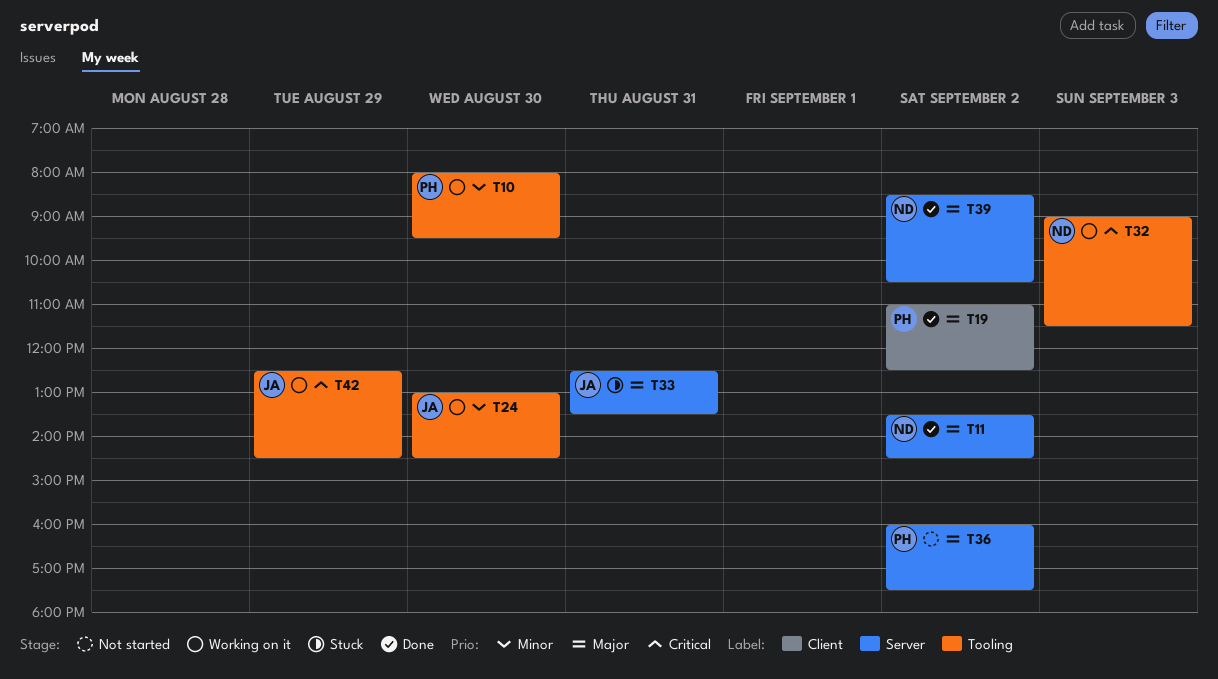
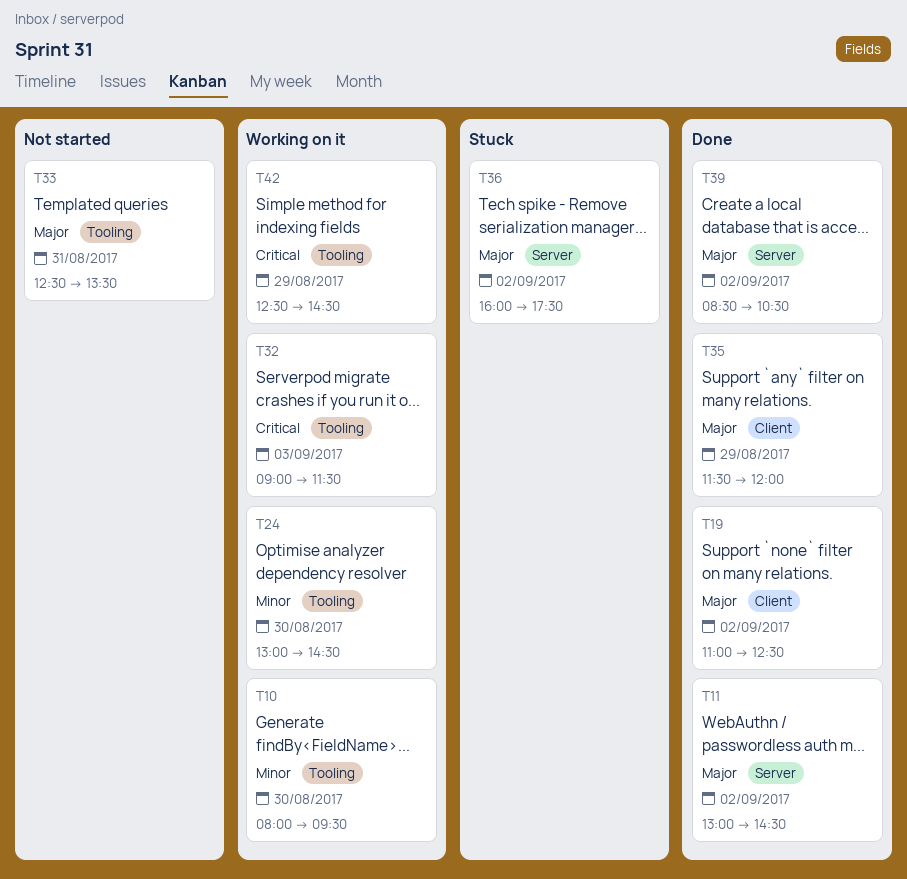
T11, begins: 13:30 -> 13:00
T33, status: Stuck -> Not started
T33, label: Server -> Tooling
T35: none -> present
T36, status: Not started -> Stuck

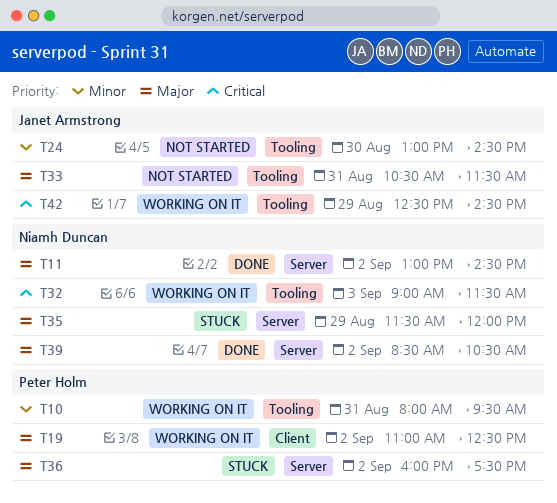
T10, day: Aug 30 -> Aug 31
T19, status: Done -> Working on it
T24, status: Working on it -> Not started
T33, begins: 12:30 -> 10:30
T33, ends: 13:30 -> 11:30
T35, status: Done -> Stuck
T35, label: Client -> Server

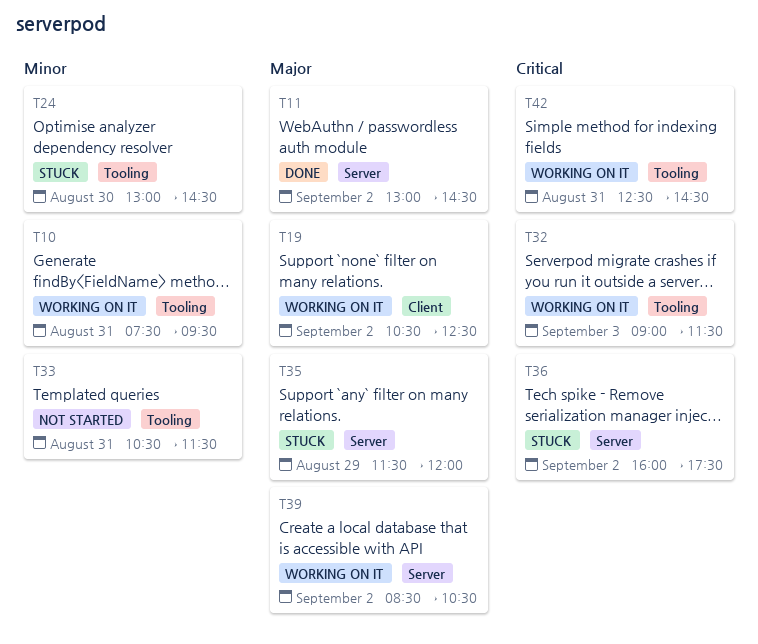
T10, begins: 08:00 -> 07:30
T19, begins: 11:00 -> 10:30
T24, status: Not started -> Stuck
T33, priority: Major -> Minor
T36, priority: Major -> Critical
T39, status: Done -> Working on it
T42, day: Aug 29 -> Aug 31

